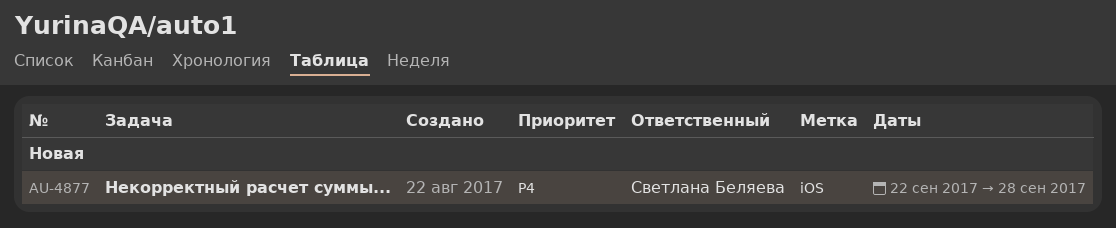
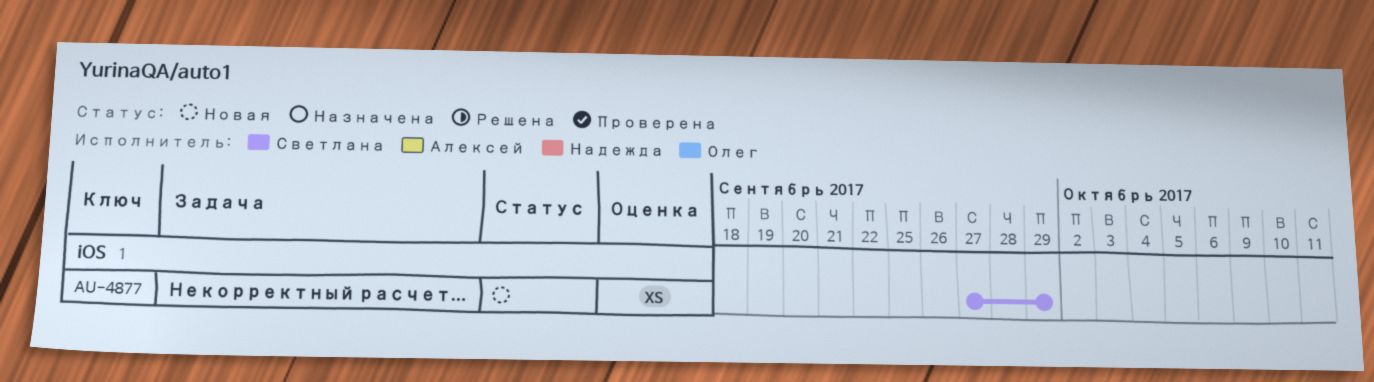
AU-4877, start: Sep 22 -> Sep 27
AU-4877, due: Sep 28 -> Sep 29

